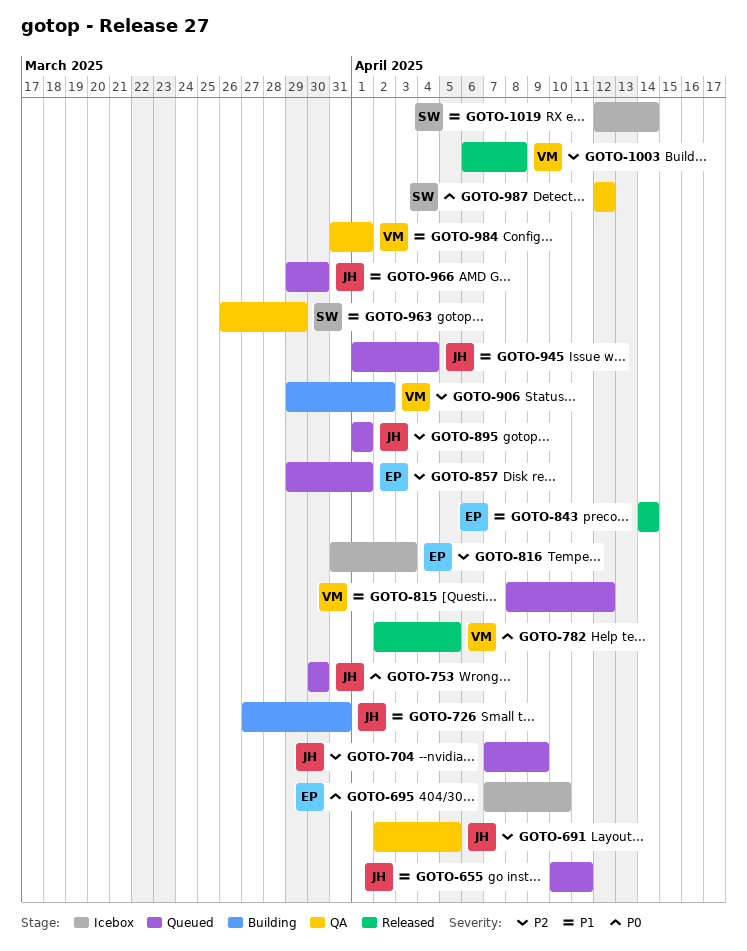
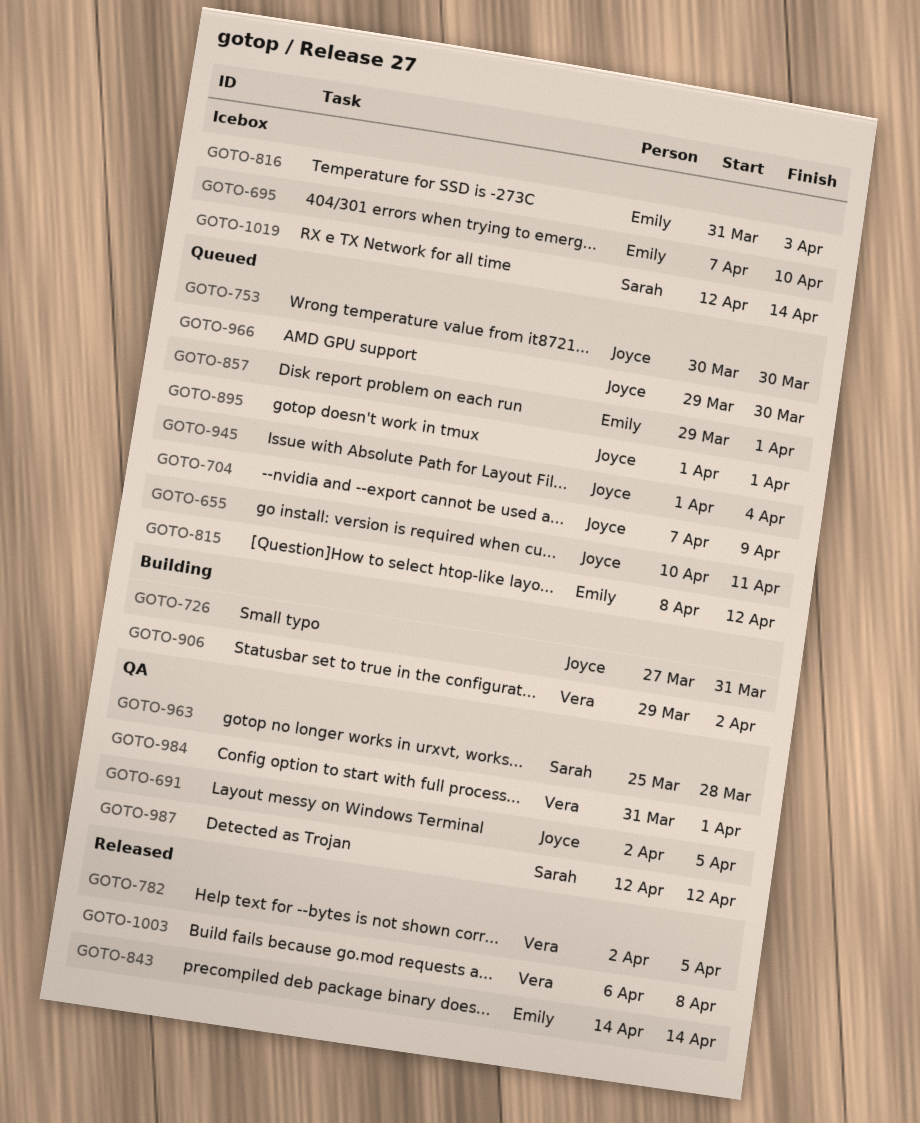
GOTO-815, owner: Vera -> Emily
GOTO-963, start: Mar 26 -> Mar 25
GOTO-963, due: Mar 29 -> Mar 28

